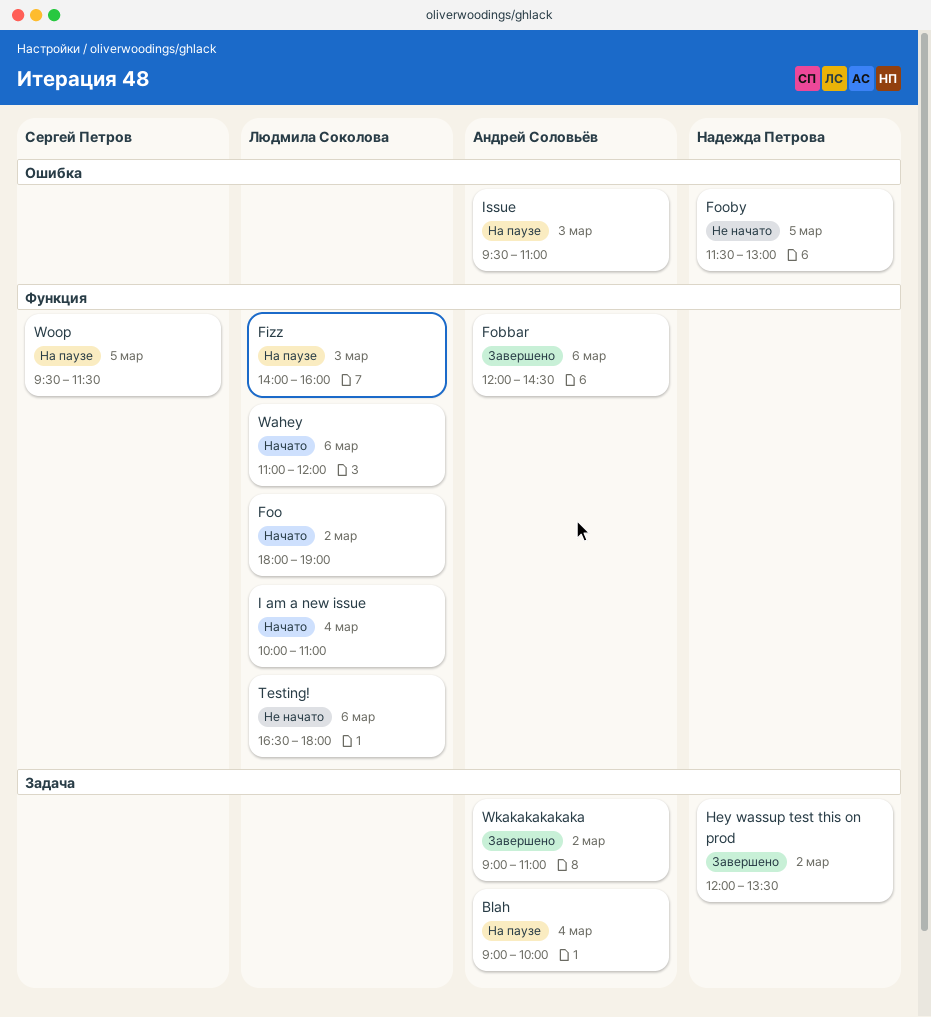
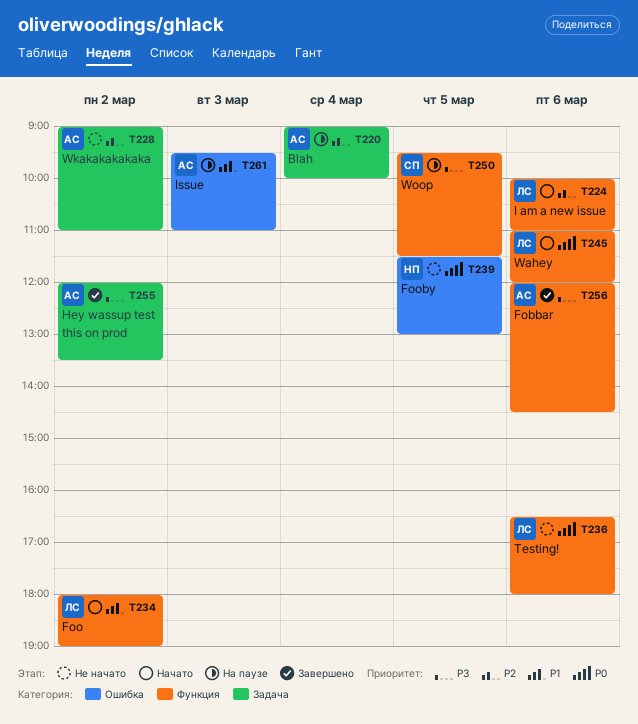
Fizz: present -> none
Hey wassup test this on prod, owner: Надежда Петрова -> Андрей Соловьёв
I am a new issue, day: Mar 4 -> Mar 6
Wkakakakakaka, status: Завершено -> Не начато

